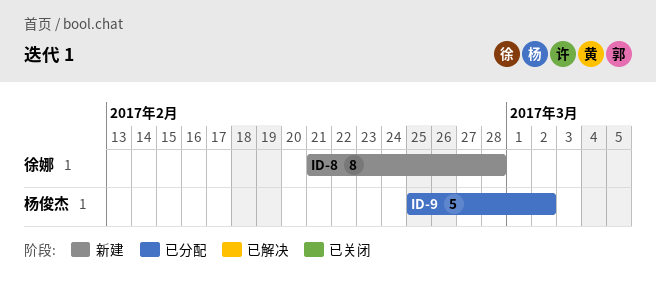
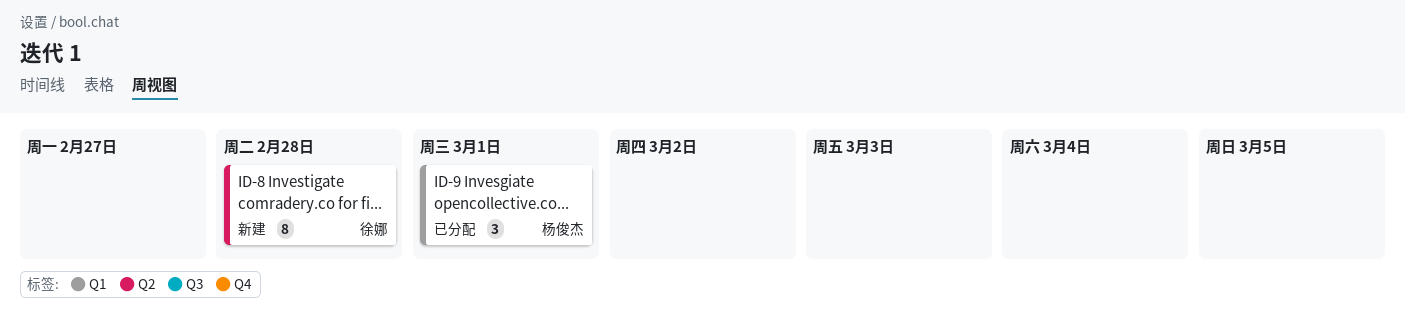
ID-9, estimate: 5 -> 3
ID-9, due: Mar 2 -> Mar 1

